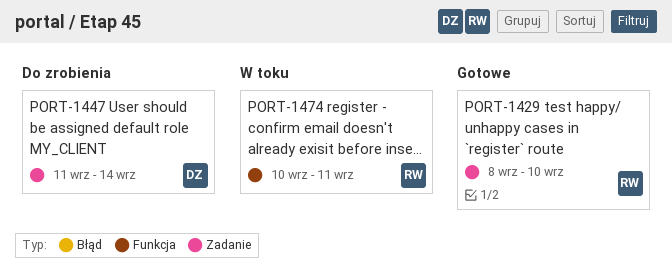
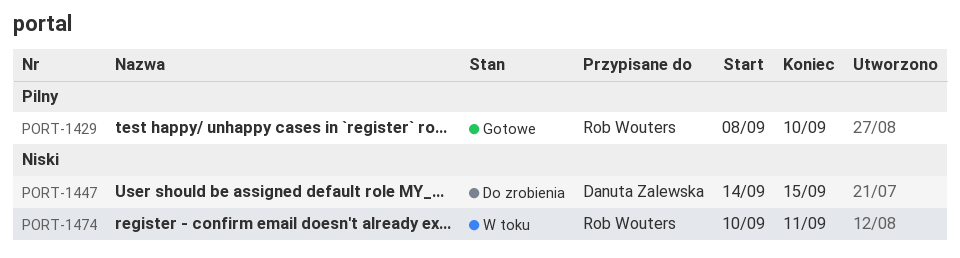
PORT-1447, start: Sep 11 -> Sep 14
PORT-1447, due: Sep 14 -> Sep 15

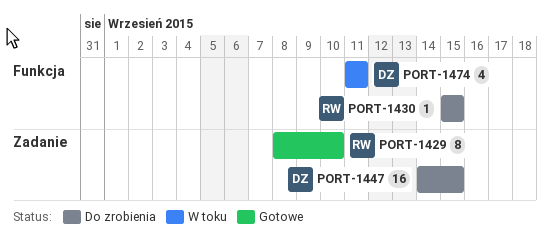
PORT-1430: none -> present
PORT-1474, owner: Rob Wouters -> Danuta Zalewska
PORT-1474, start: Sep 10 -> Sep 11

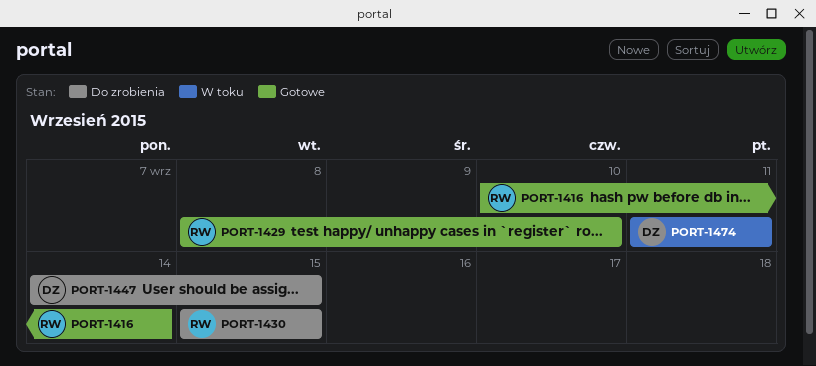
PORT-1416: none -> present

